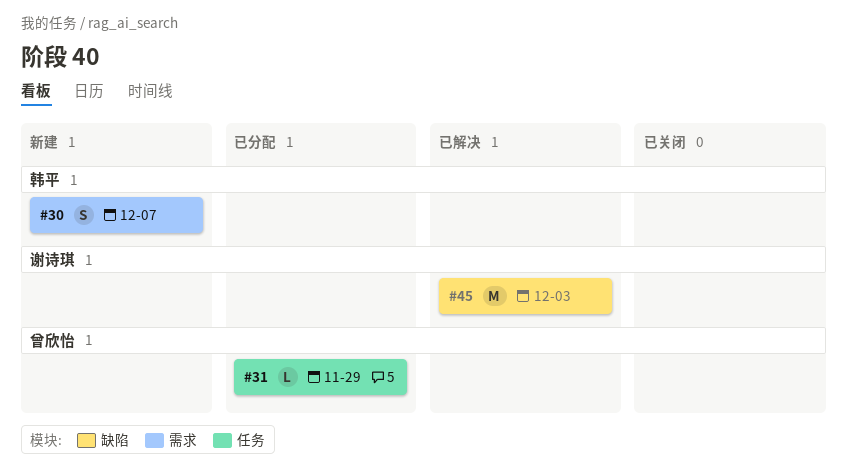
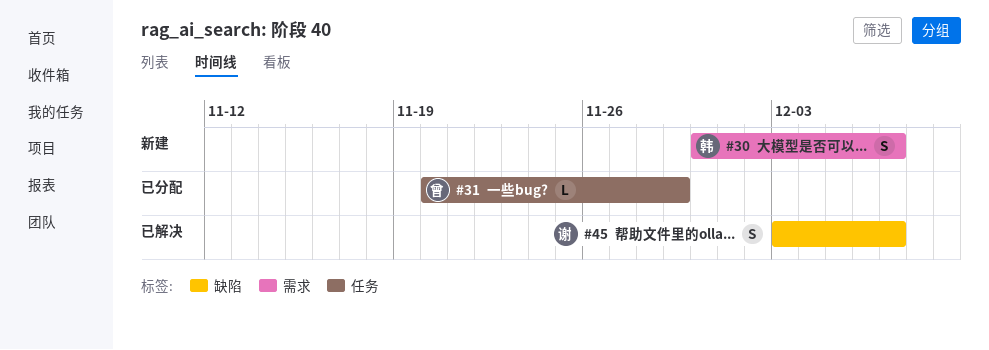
#45, estimate: M -> S
#45, due: Dec 3 -> Dec 7

